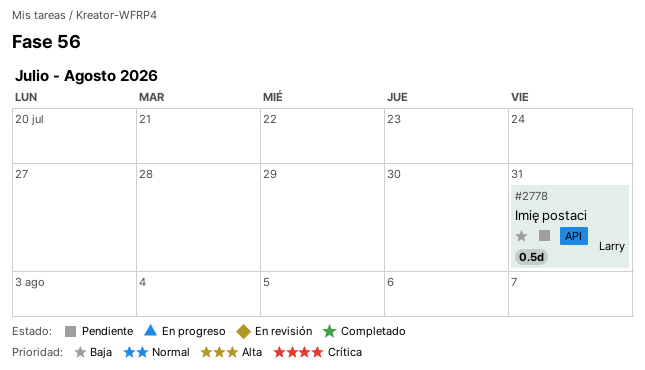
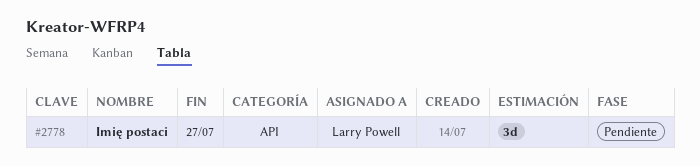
#2778, estimate: 0.5d -> 3d
#2778, due: Jul 31 -> Jul 27

